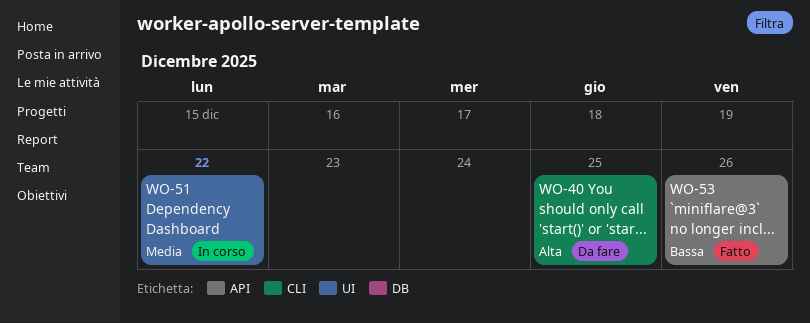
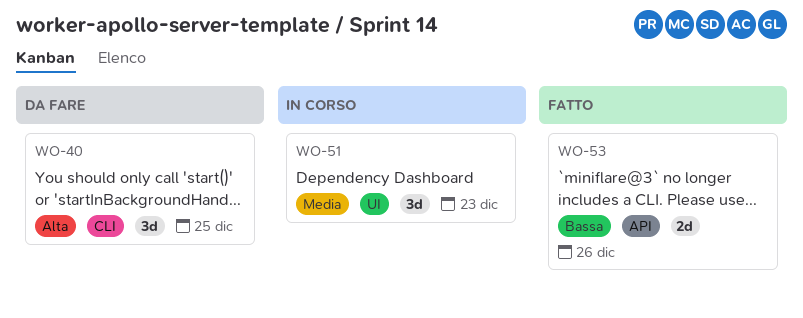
WO-51, due: Dec 22 -> Dec 23

